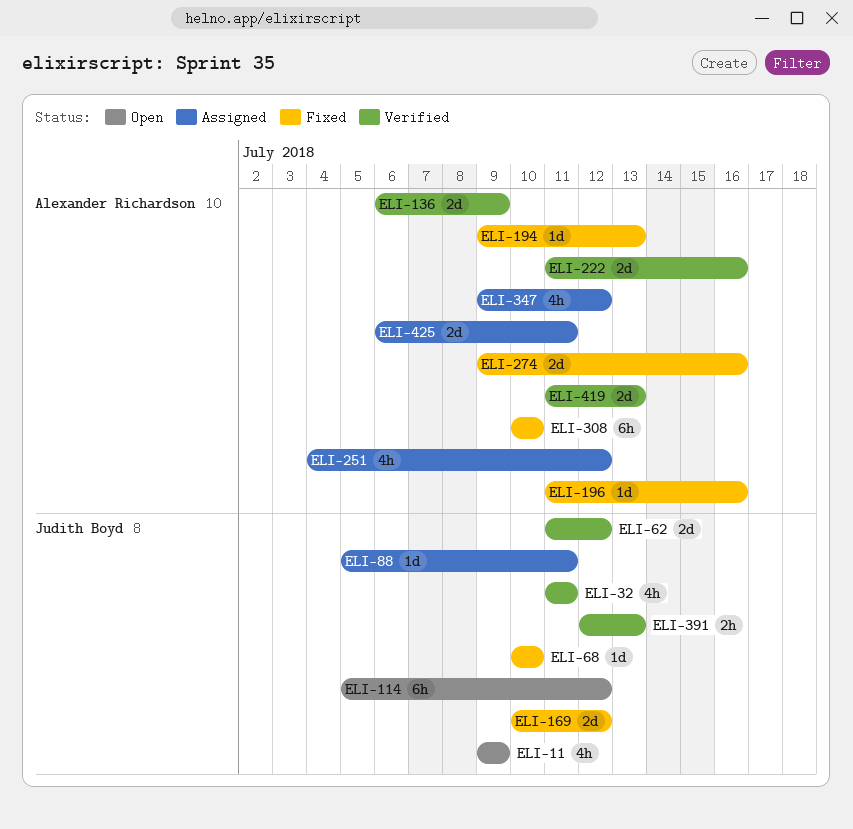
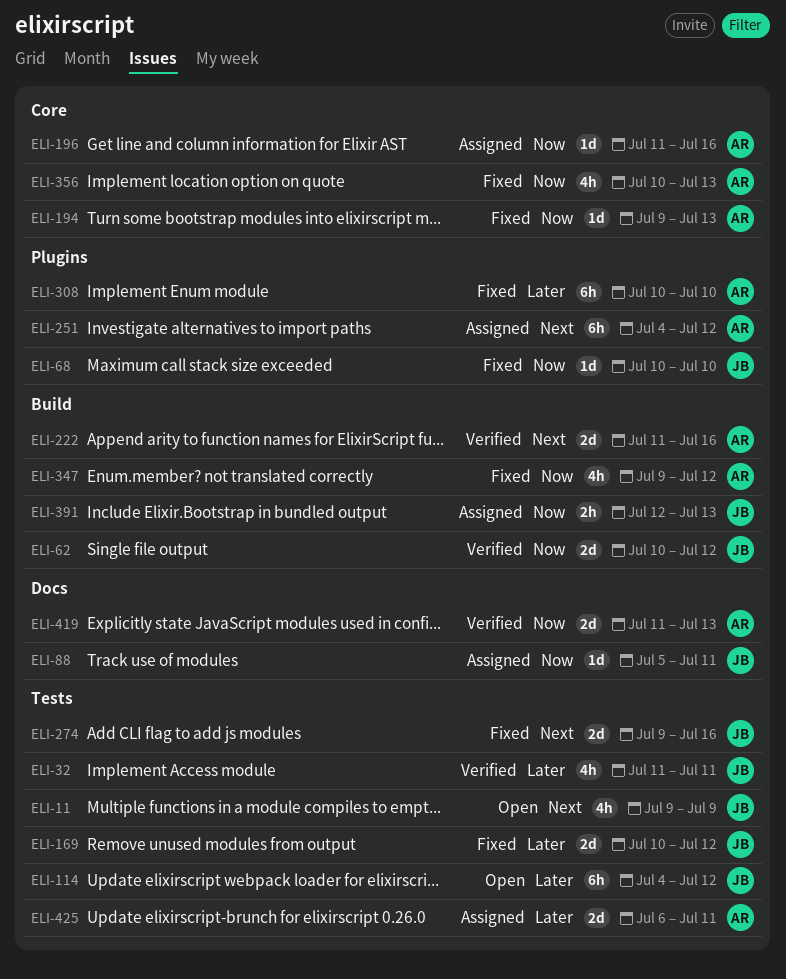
ELI-62, start: Jul 11 -> Jul 10
ELI-114, start: Jul 5 -> Jul 4
ELI-136: present -> none
ELI-196, status: Fixed -> Assigned
ELI-251, estimate: 4h -> 6h
ELI-274, owner: Alexander Richardson -> Judith Boyd
ELI-347, status: Assigned -> Fixed
ELI-356: none -> present
ELI-391, status: Verified -> Assigned

